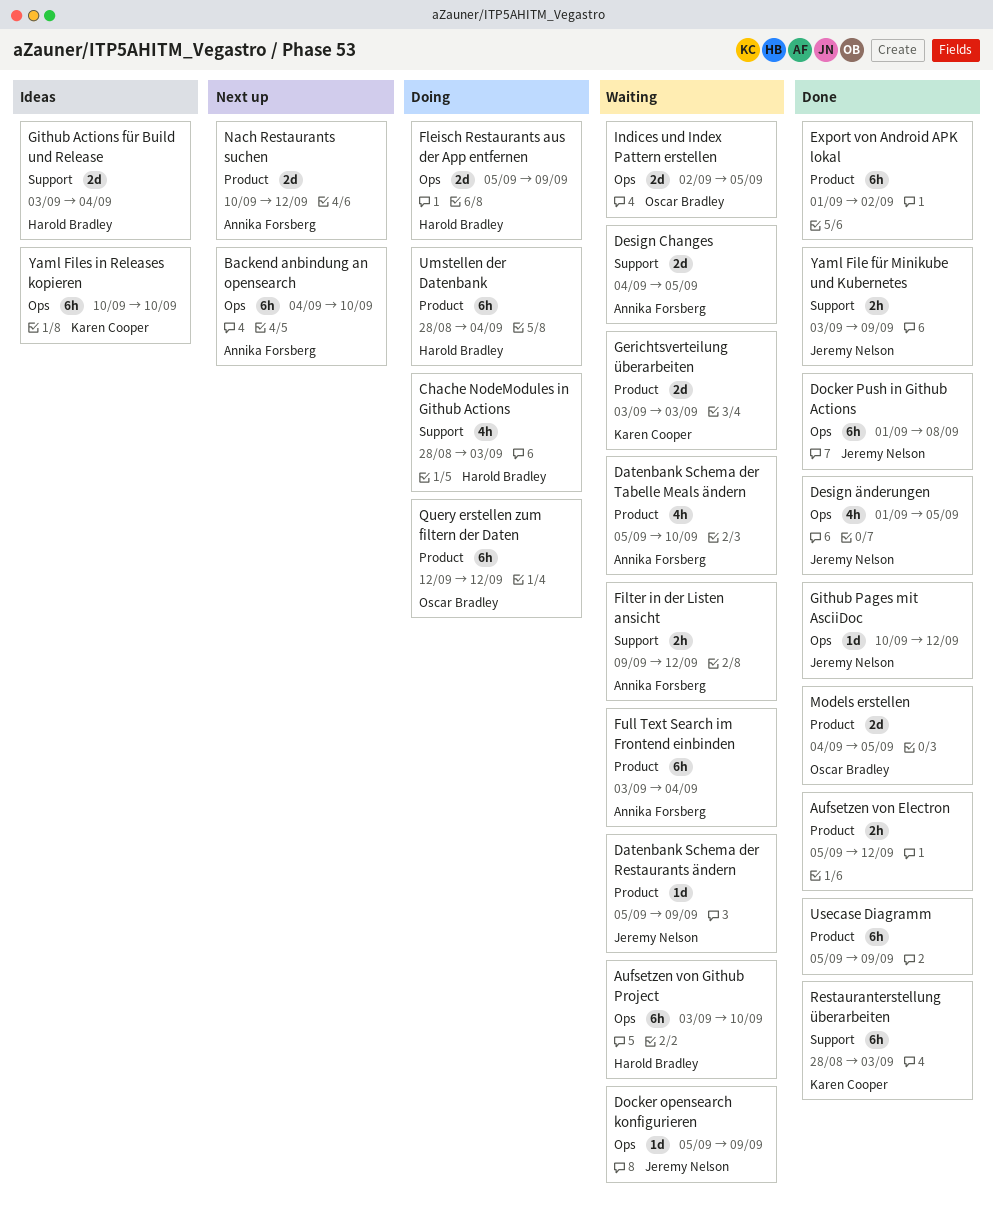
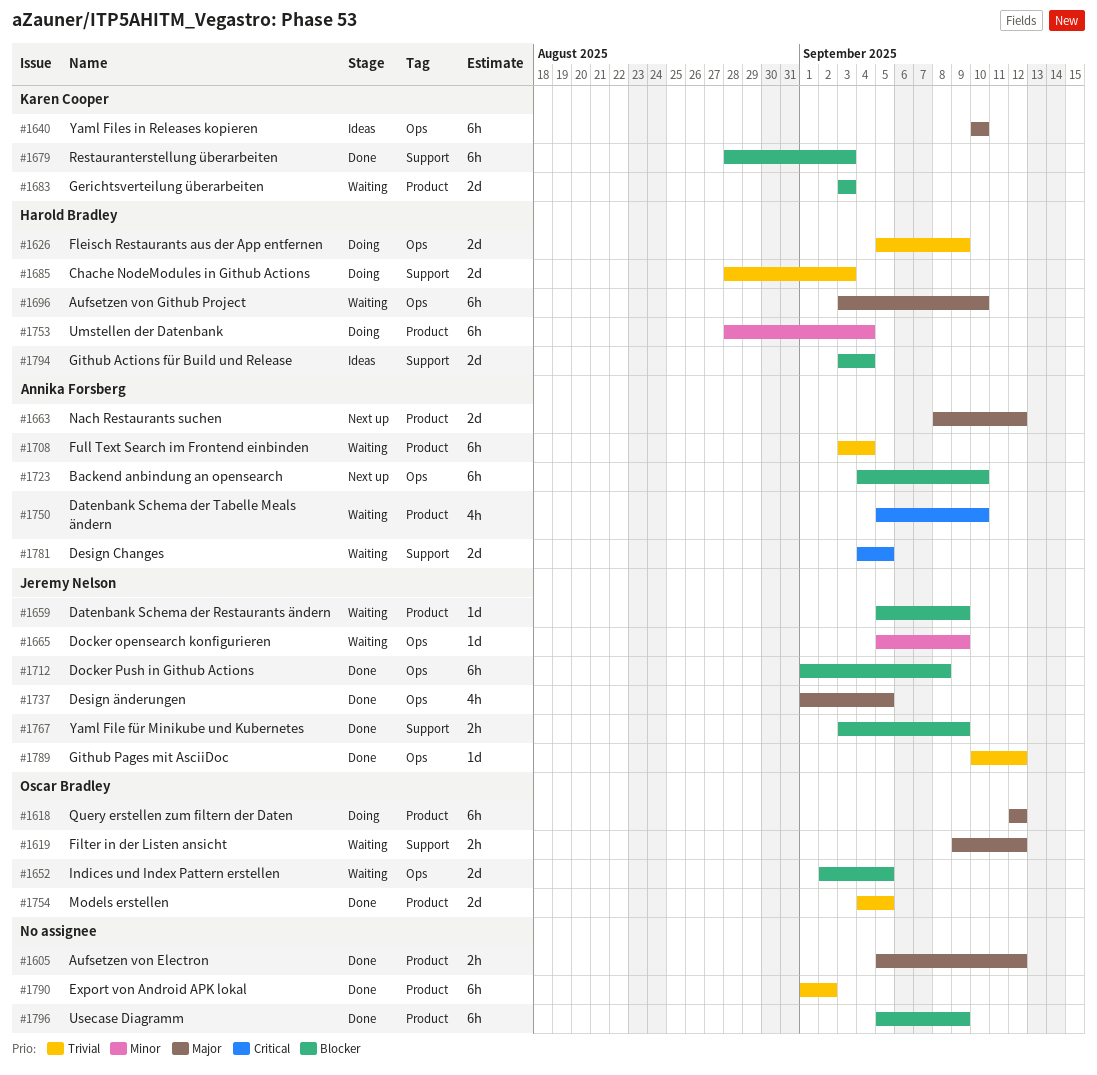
Chache NodeModules in Github Actions, estimate: 4h -> 2d
Filter in der Listen ansicht, owner: Annika Forsberg -> Oscar Bradley
Nach Restaurants suchen, start: Sep 10 -> Sep 8

